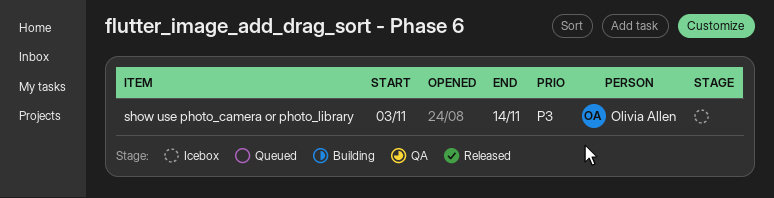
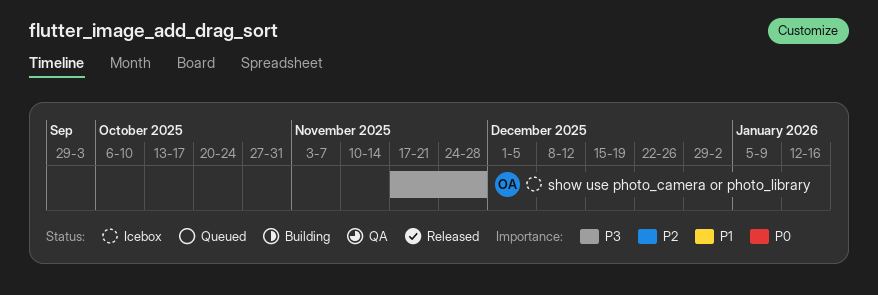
show use photo_camera or photo_library, start: Nov 3 -> Nov 17
show use photo_camera or photo_library, due: Nov 14 -> Nov 28

